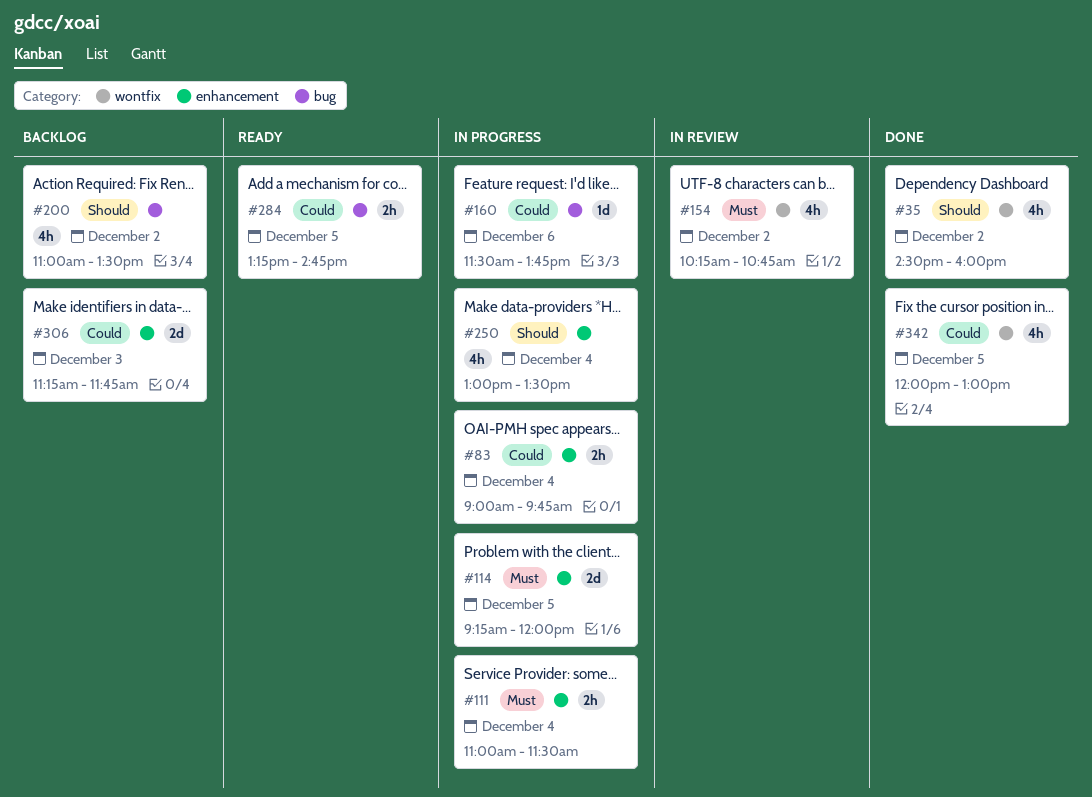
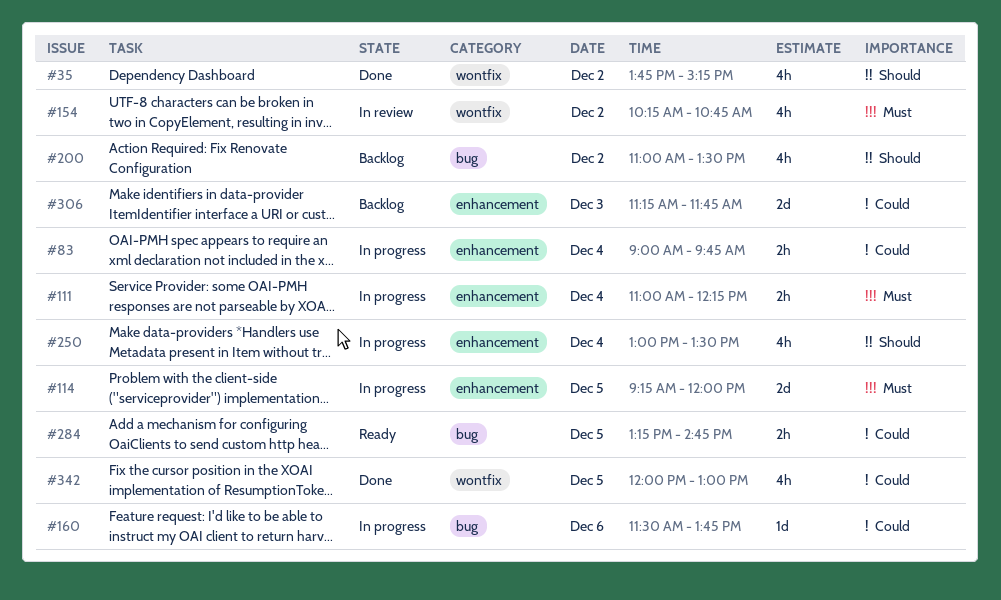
#35, begins: 14:30 -> 13:45
#35, ends: 16:00 -> 15:15
#111, ends: 11:30 -> 12:15

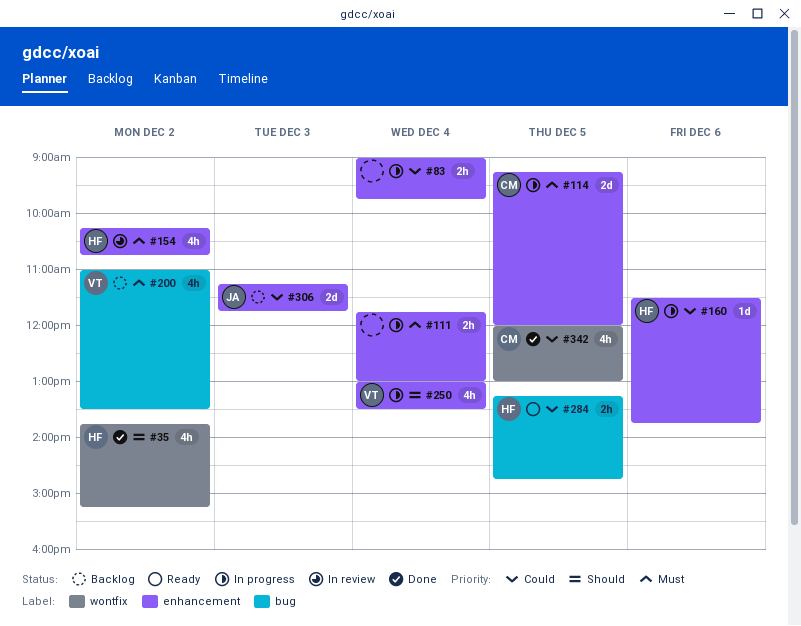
#111, begins: 11:00 -> 11:45
#111, ends: 12:15 -> 13:00
#154, label: wontfix -> enhancement
#160, label: bug -> enhancement
#200, priority: Should -> Must

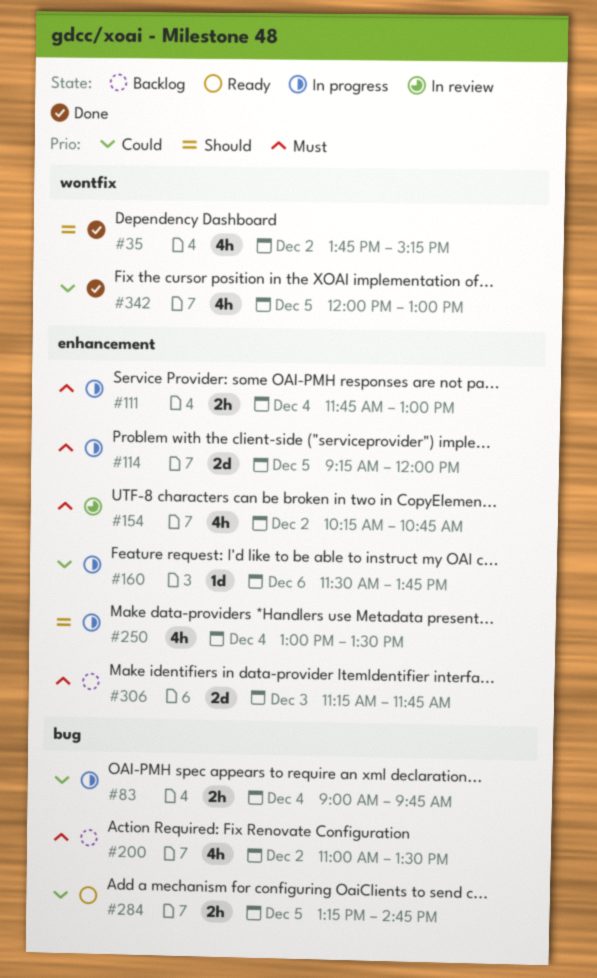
#83, label: enhancement -> bug
#306, priority: Could -> Must

